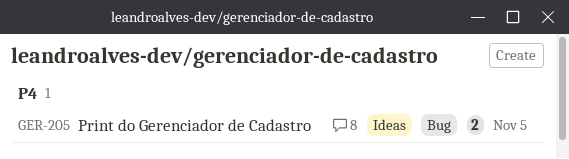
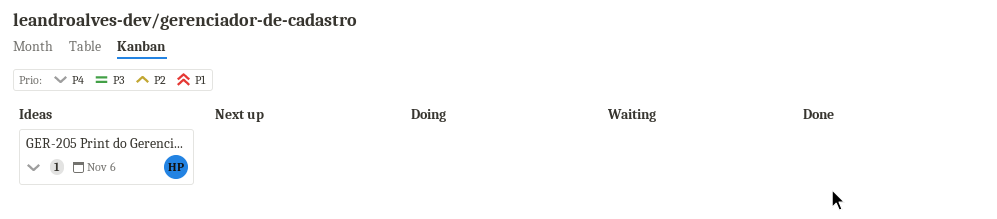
GER-205, estimate: 2 -> 1
GER-205, due: Nov 5 -> Nov 6

